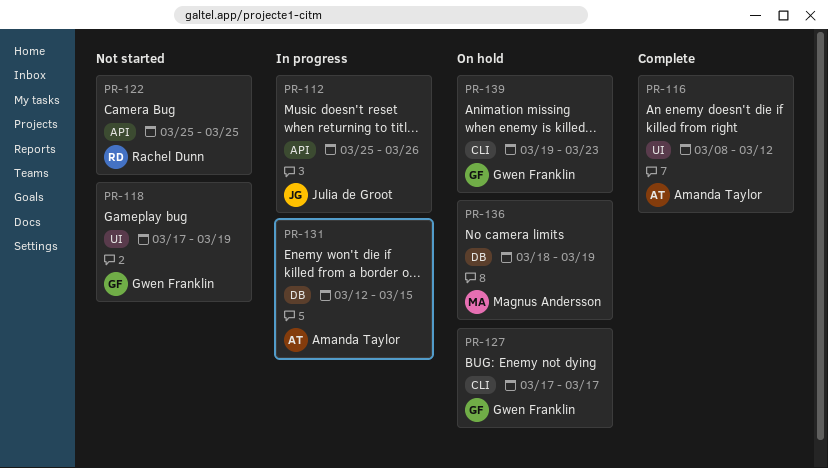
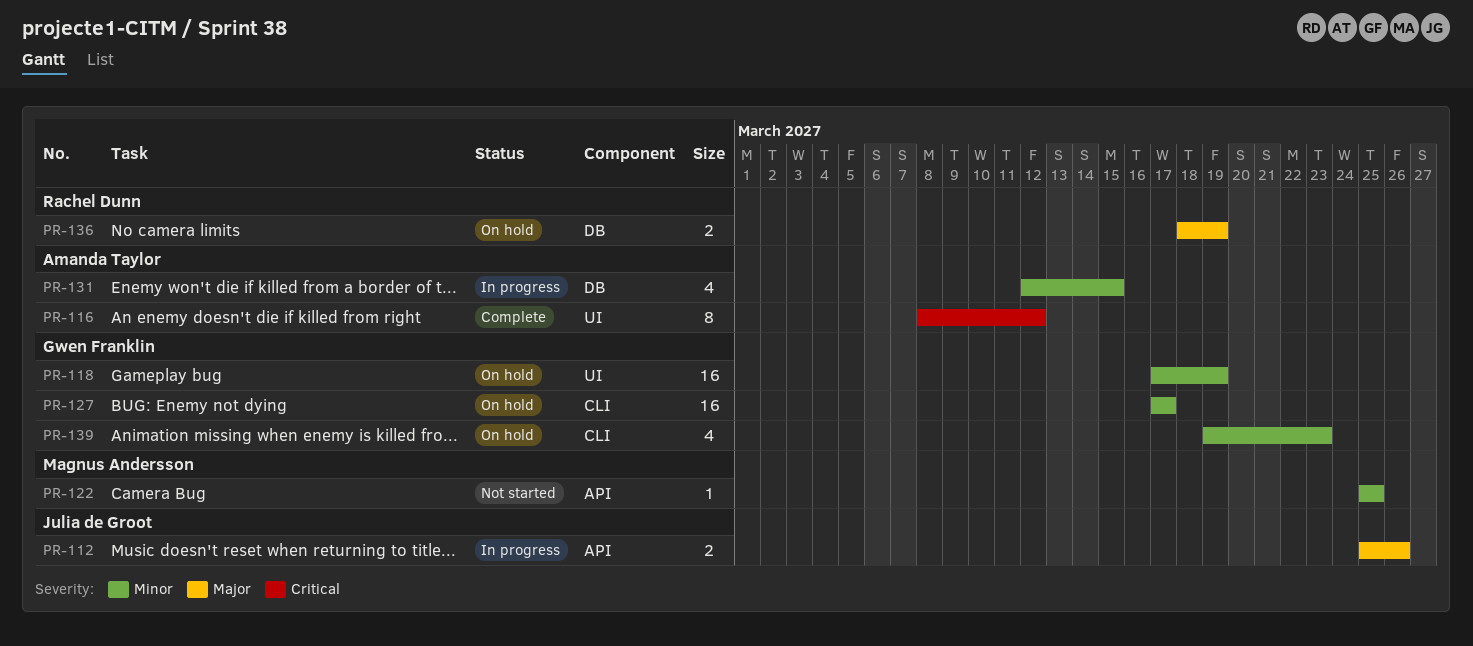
PR-118, status: Not started -> On hold
PR-122, owner: Rachel Dunn -> Magnus Andersson
PR-136, owner: Magnus Andersson -> Rachel Dunn

